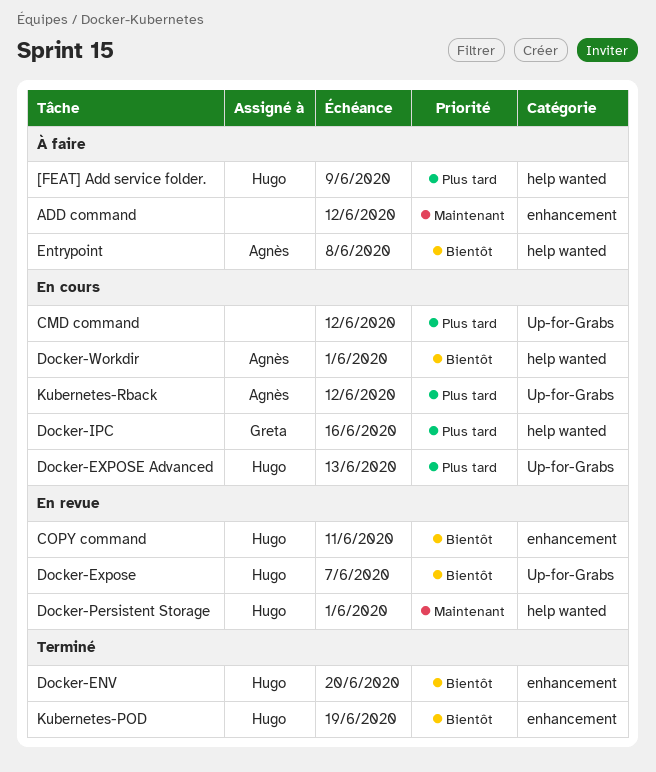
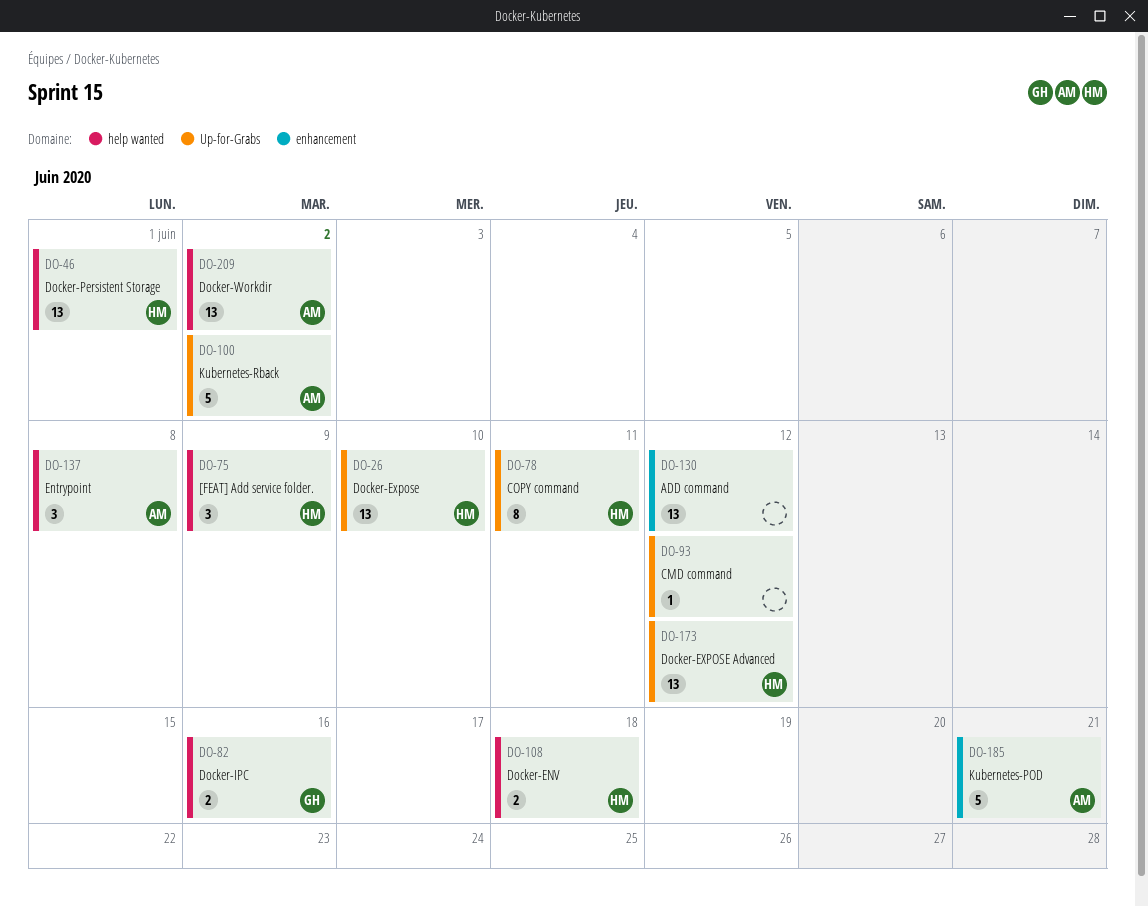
COPY command, label: enhancement -> Up-for-Grabs
Docker-ENV, label: enhancement -> help wanted
Docker-ENV, due: Jun 20 -> Jun 18
Docker-Expose, due: Jun 7 -> Jun 10
Docker-EXPOSE Advanced, due: Jun 13 -> Jun 12
Docker-Workdir, due: Jun 1 -> Jun 2
Kubernetes-POD, owner: Hugo -> Agnès
Kubernetes-POD, due: Jun 19 -> Jun 21
Kubernetes-Rback, due: Jun 12 -> Jun 2

